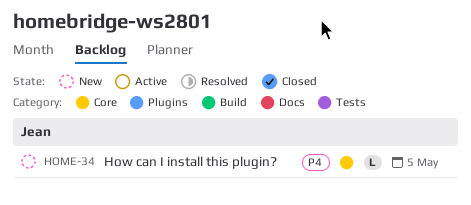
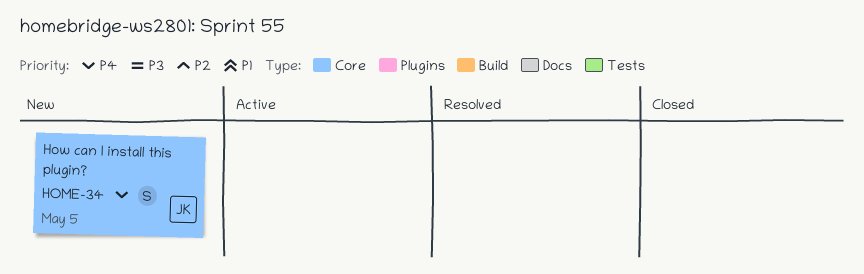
HOME-34, estimate: L -> S

